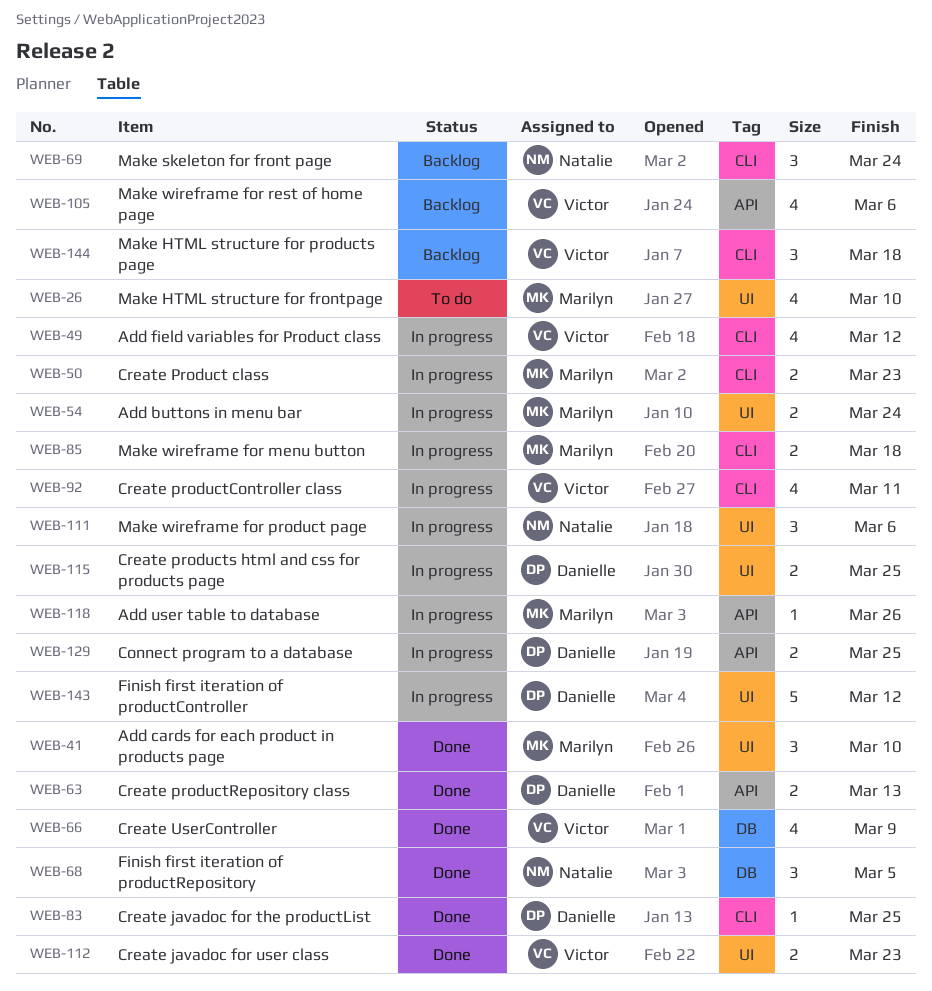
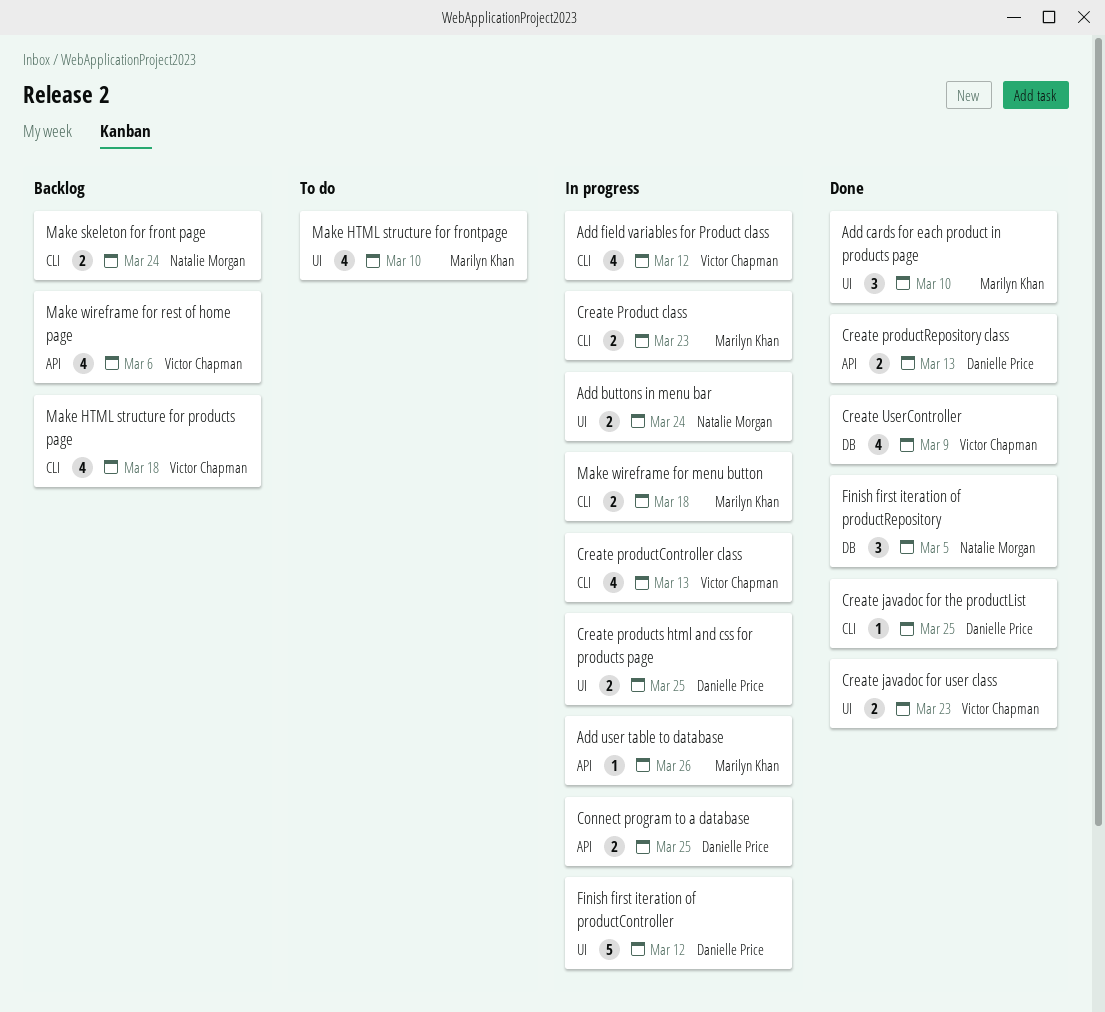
Add buttons in menu bar, owner: Marilyn Khan -> Natalie Morgan
Create productController class, due: Mar 11 -> Mar 13
Make HTML structure for products page, estimate: 3 -> 4
Make skeleton for front page, estimate: 3 -> 2
Make wireframe for product page: present -> none

